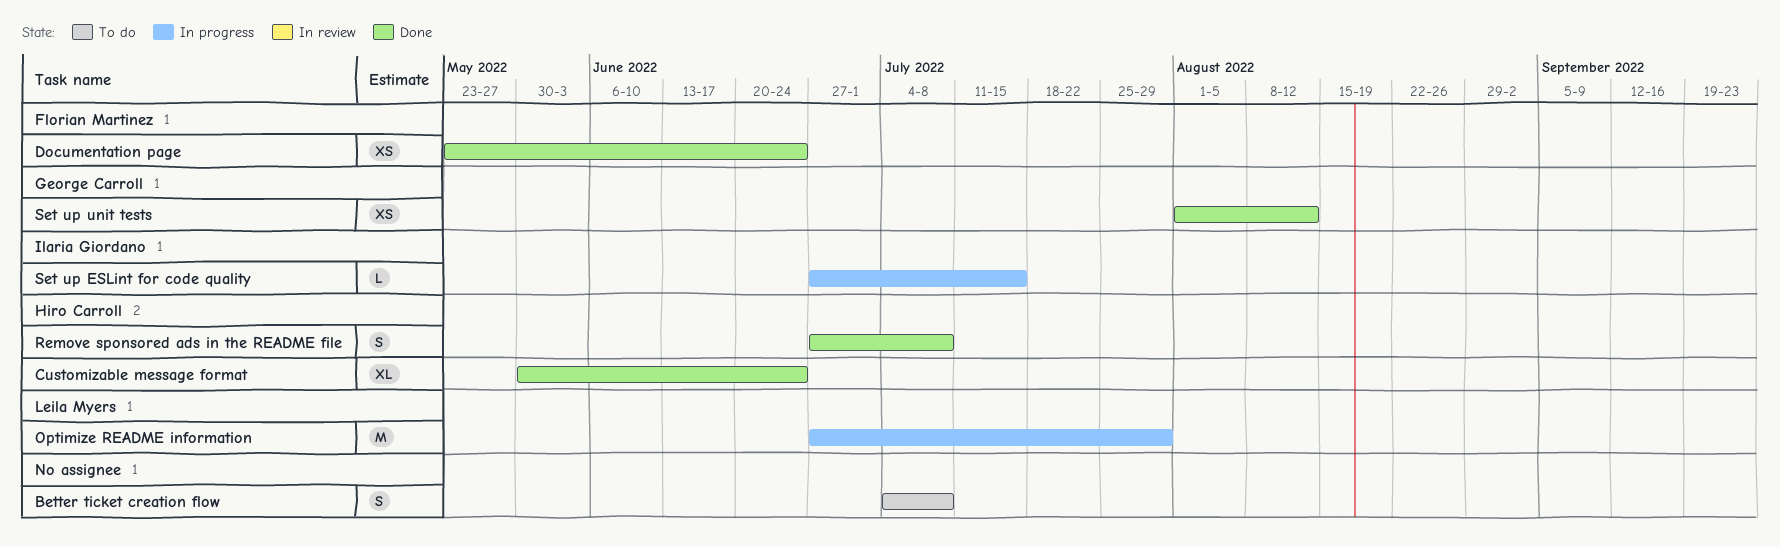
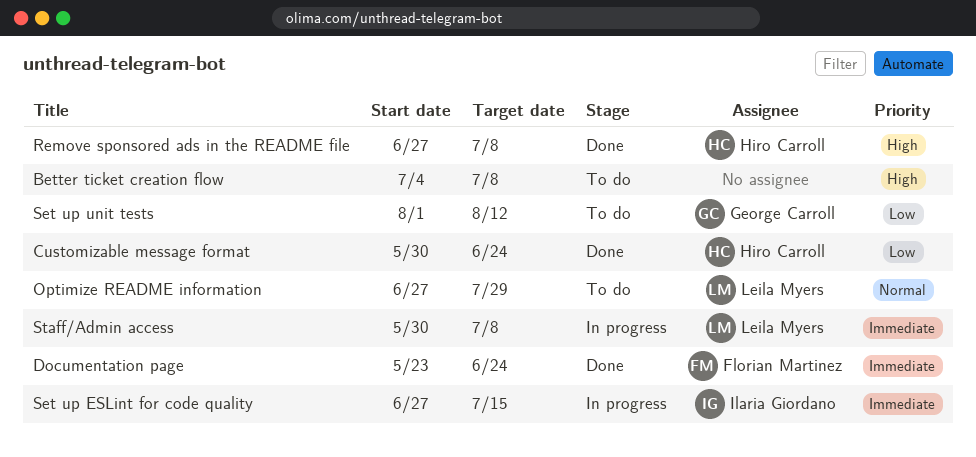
Optimize README information, status: In progress -> To do
Set up unit tests, status: Done -> To do
Staff/Admin access: none -> present

